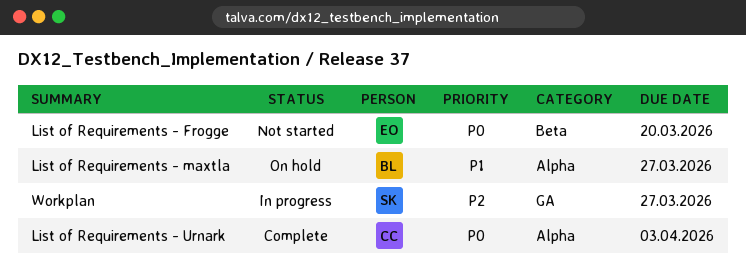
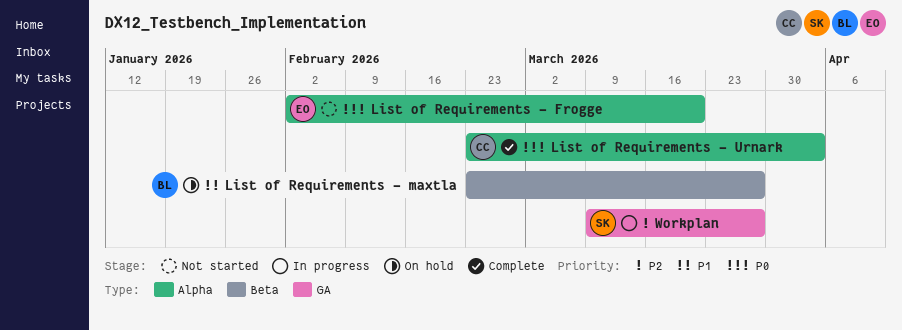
List of Requirements - Frogge, label: Beta -> Alpha
List of Requirements - maxtla, label: Alpha -> Beta

